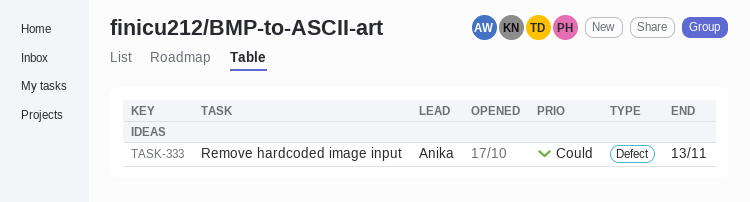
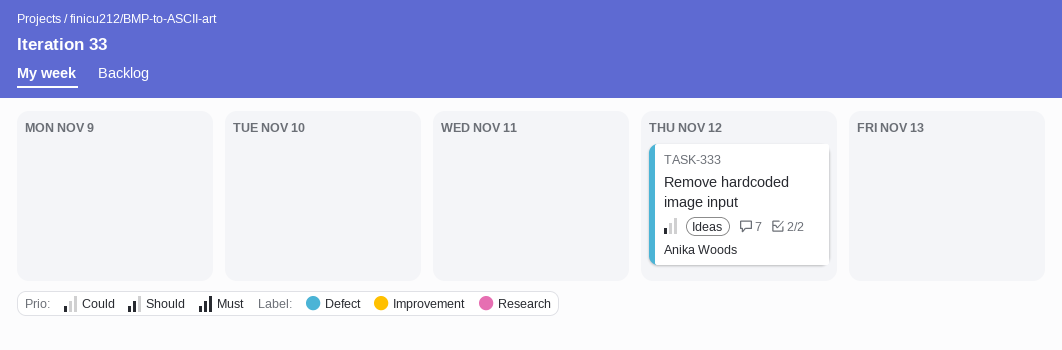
TASK-333, due: Nov 13 -> Nov 12

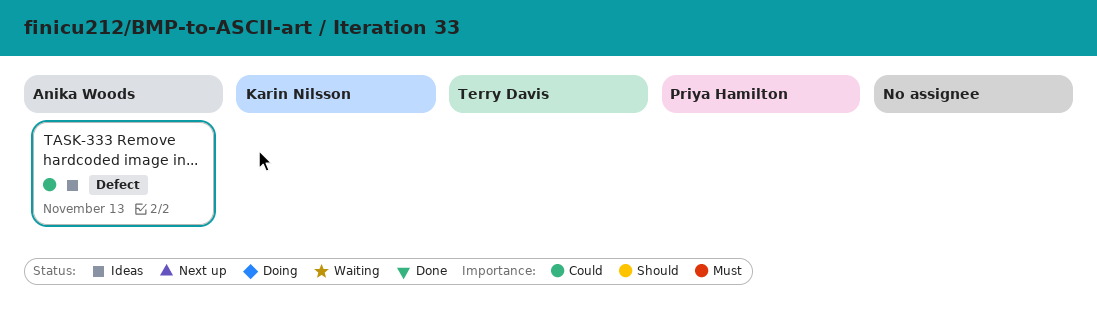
TASK-333, due: Nov 12 -> Nov 13

